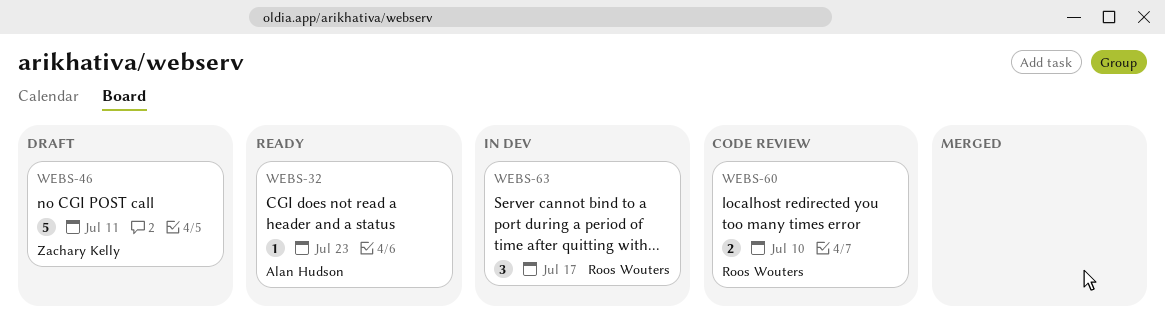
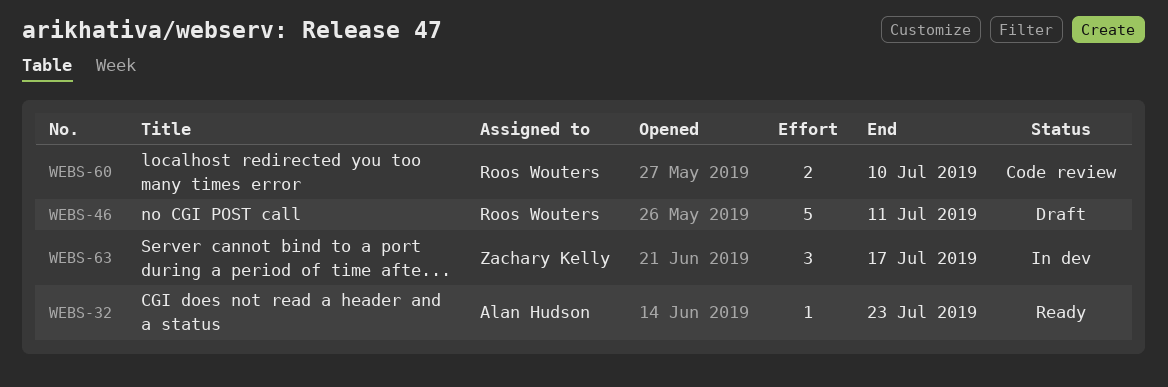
WEBS-46, owner: Zachary Kelly -> Roos Wouters
WEBS-63, owner: Roos Wouters -> Zachary Kelly

